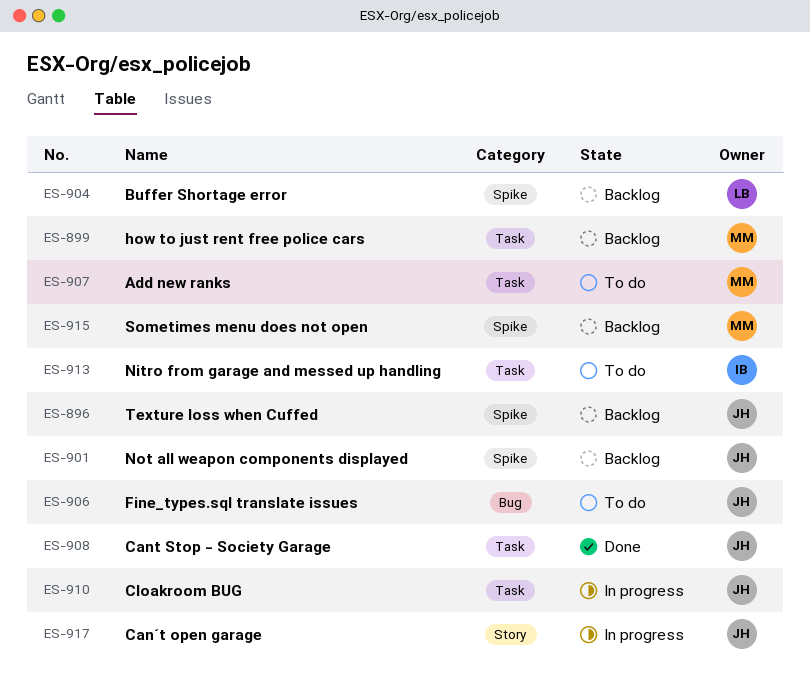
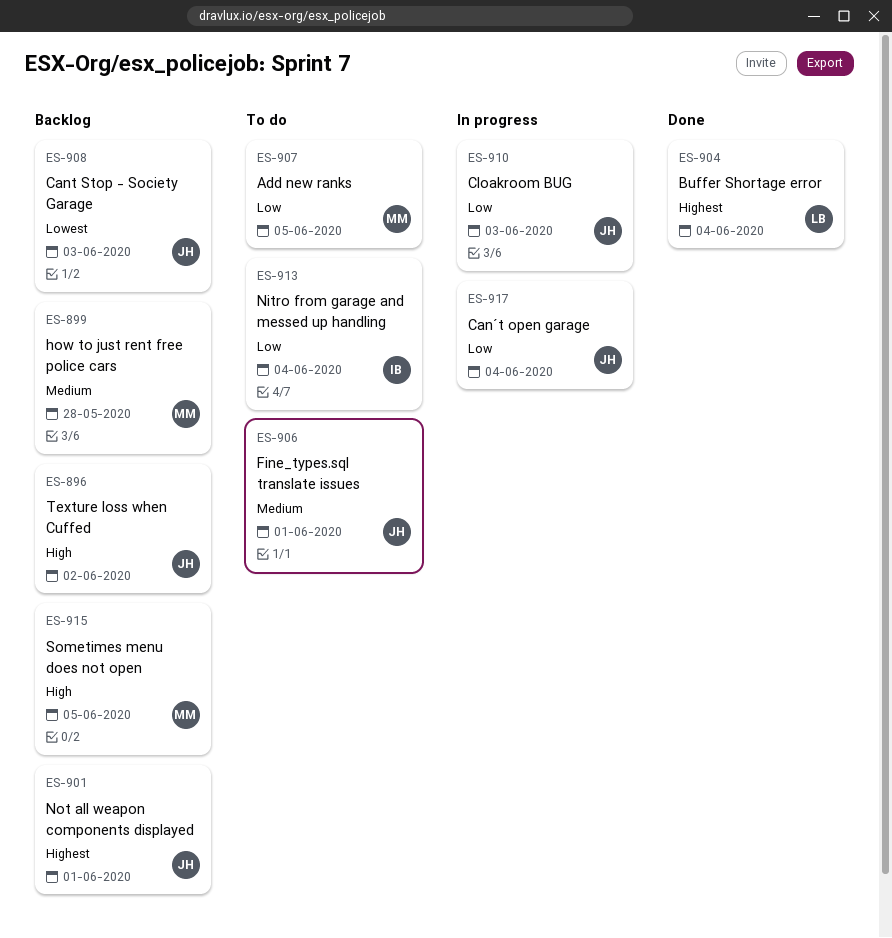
ES-904, status: Backlog -> Done
ES-908, status: Done -> Backlog

